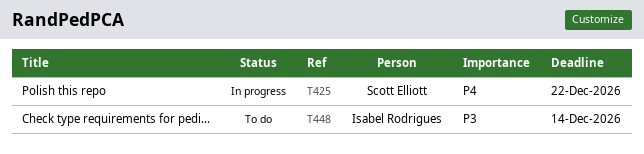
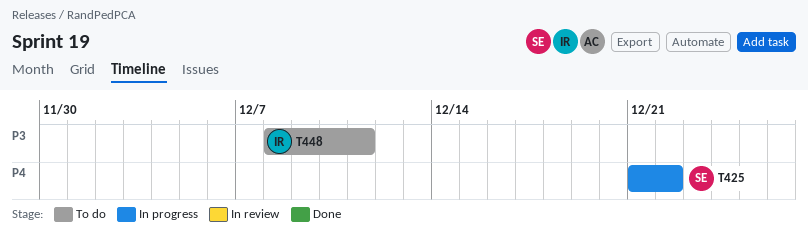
T448, due: Dec 14 -> Dec 11

